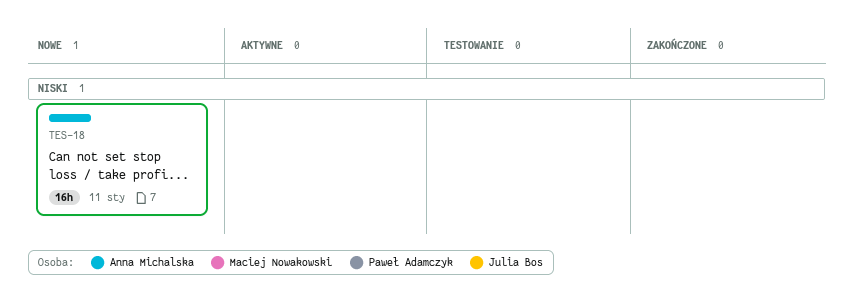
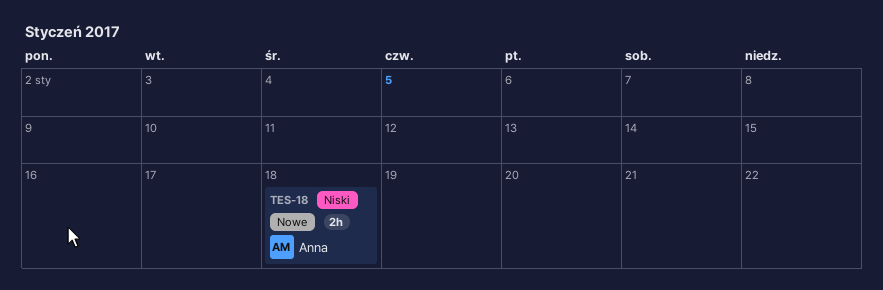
TES-18, estimate: 16h -> 2h
TES-18, due: Jan 11 -> Jan 18

